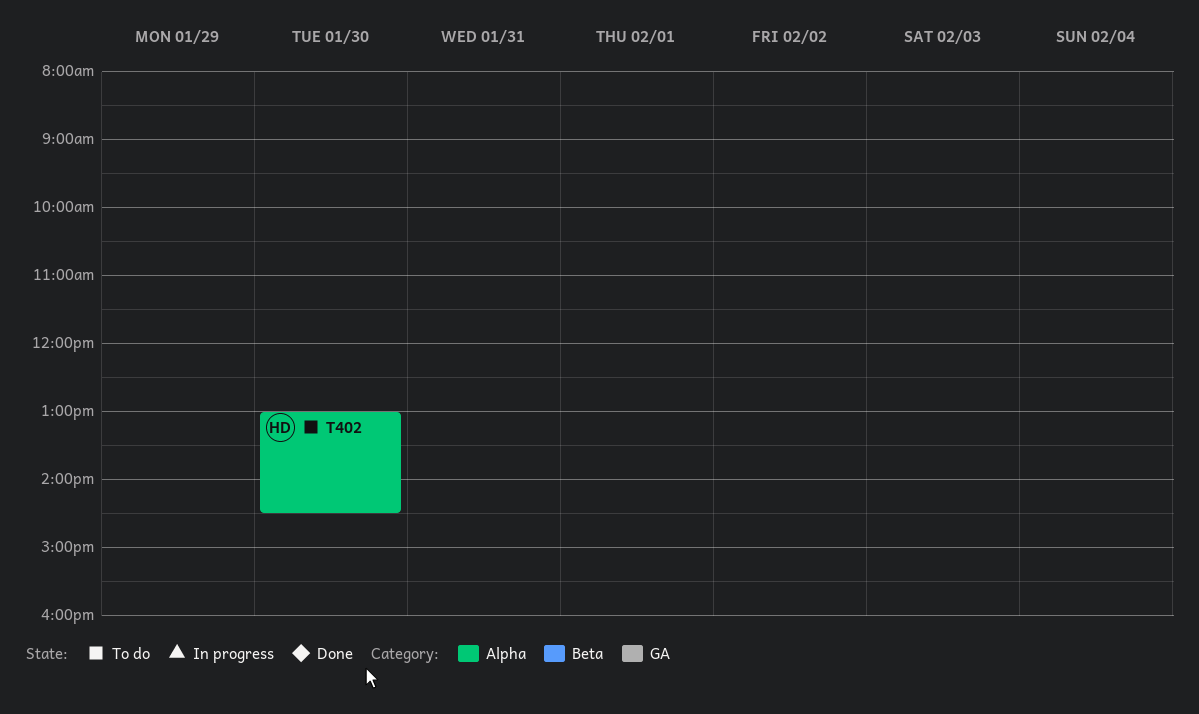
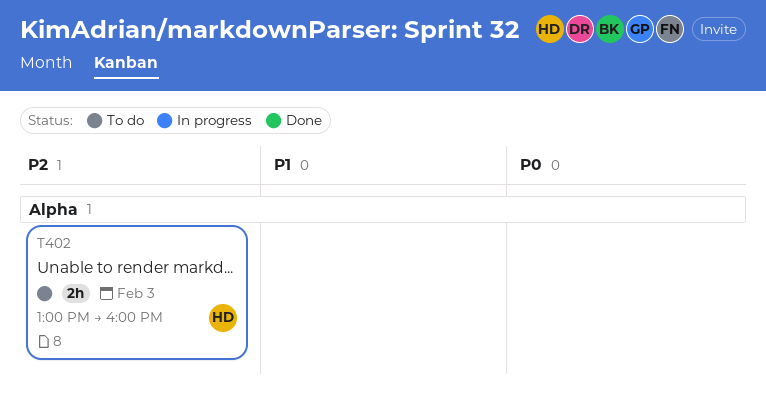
T402, day: Jan 30 -> Feb 3
T402, ends: 14:30 -> 16:00

